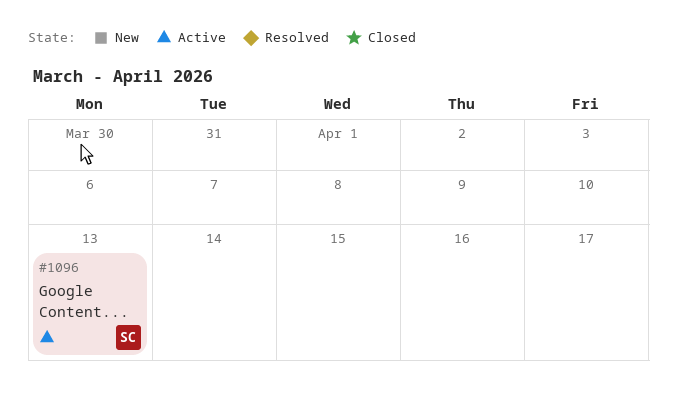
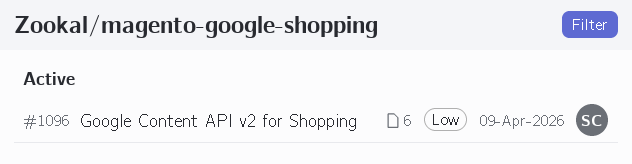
#1096, due: Apr 13 -> Apr 9

